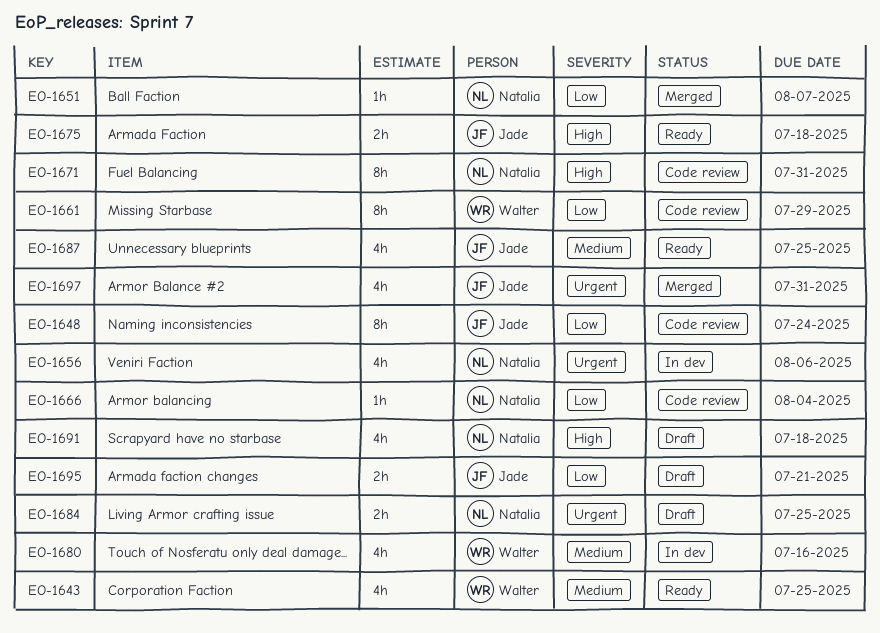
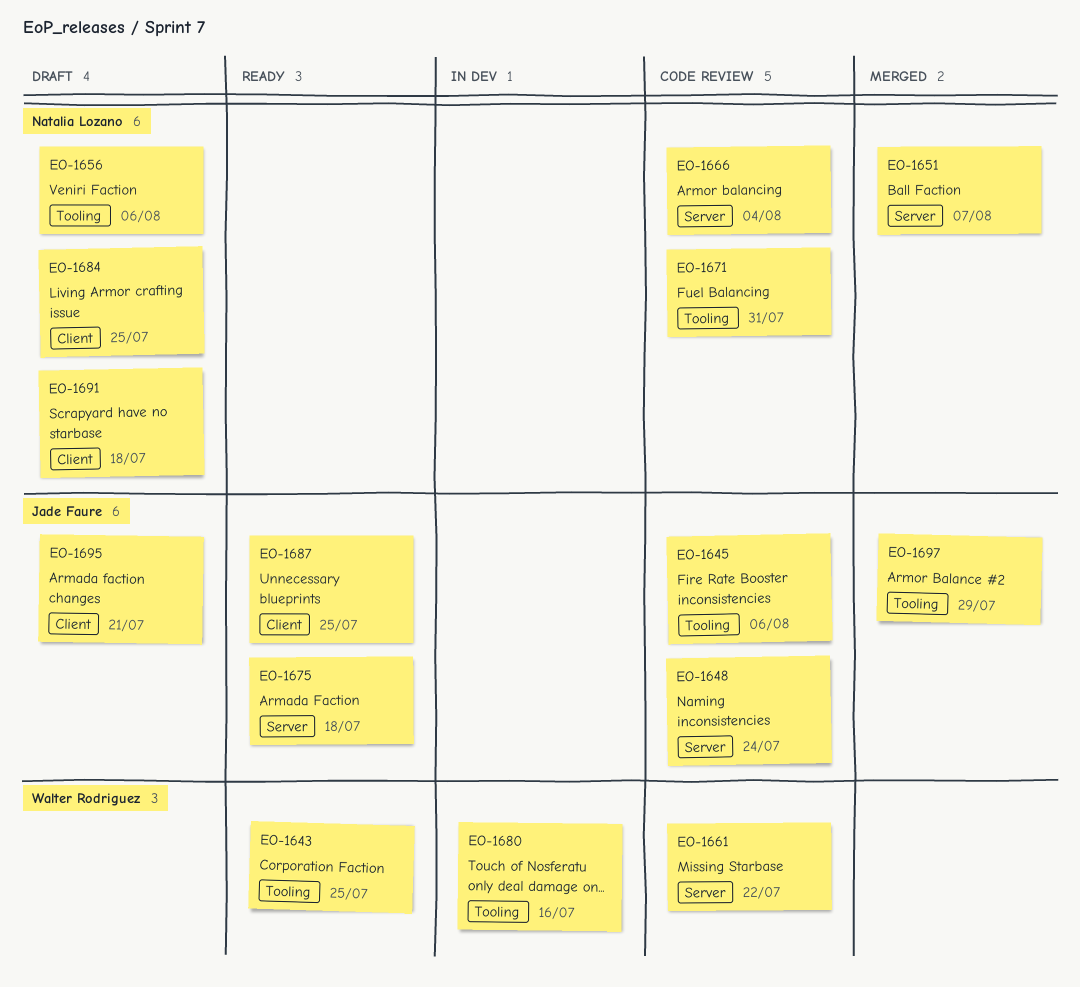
EO-1645: none -> present
EO-1656, status: In dev -> Draft
EO-1661, due: Jul 29 -> Jul 22
EO-1697, due: Jul 31 -> Jul 29

